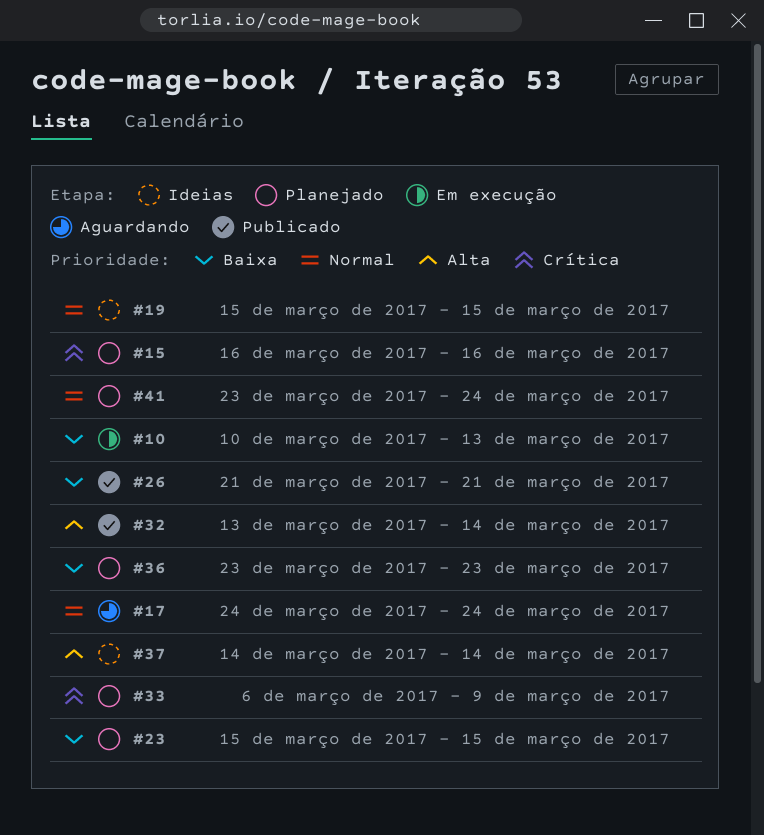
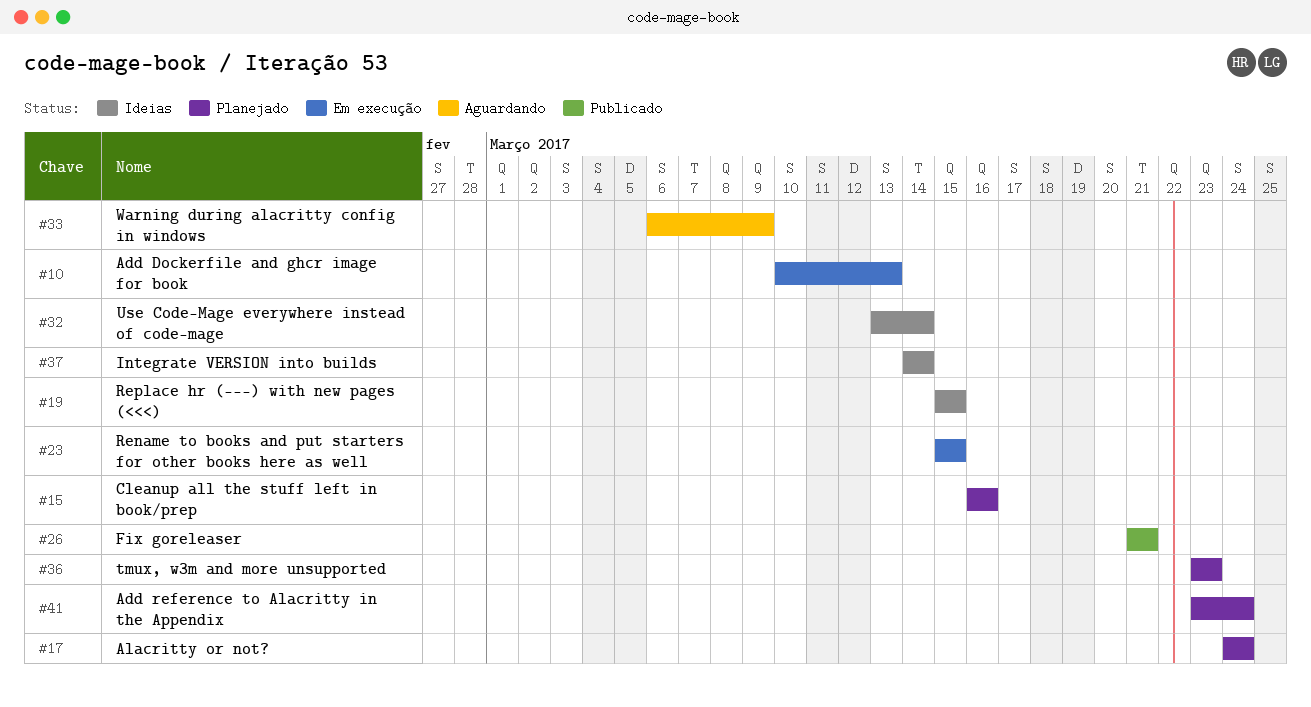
#17, status: Aguardando -> Planejado
#23, status: Planejado -> Em execução
#32, status: Publicado -> Ideias
#33, status: Planejado -> Aguardando

